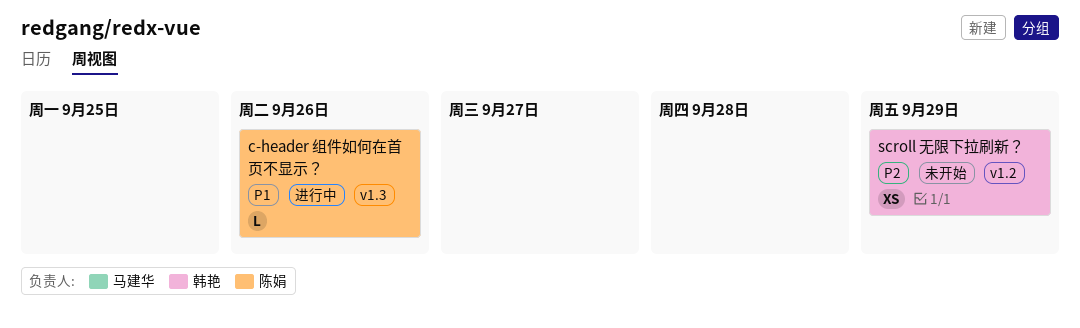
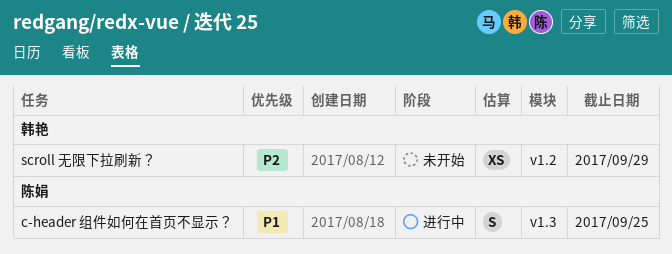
c-header 组件如何在首页不显示？, estimate: L -> S
c-header 组件如何在首页不显示？, due: Sep 26 -> Sep 25

